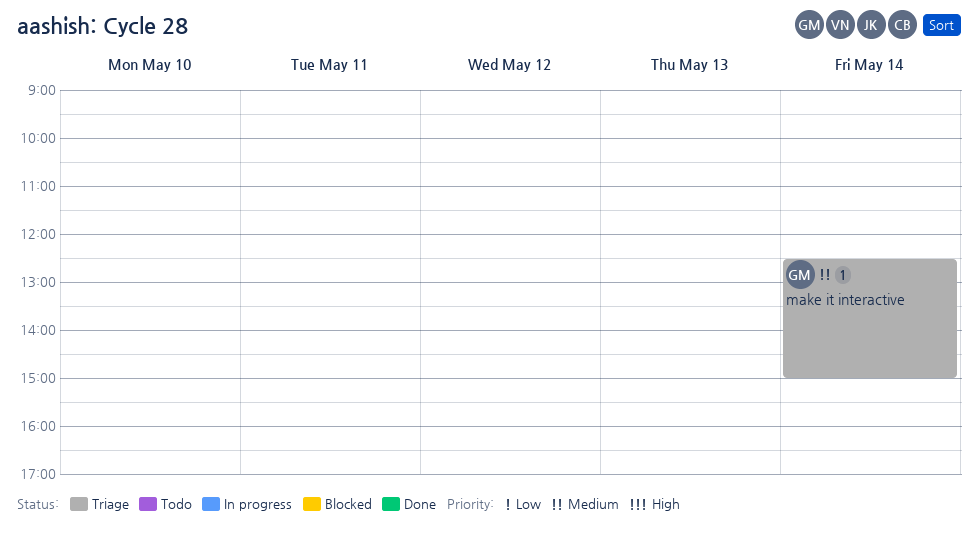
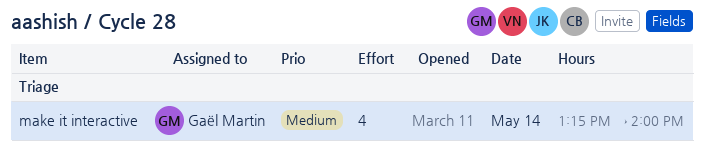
make it interactive, estimate: 1 -> 4
make it interactive, begins: 12:30 -> 13:15
make it interactive, ends: 15:00 -> 14:00

